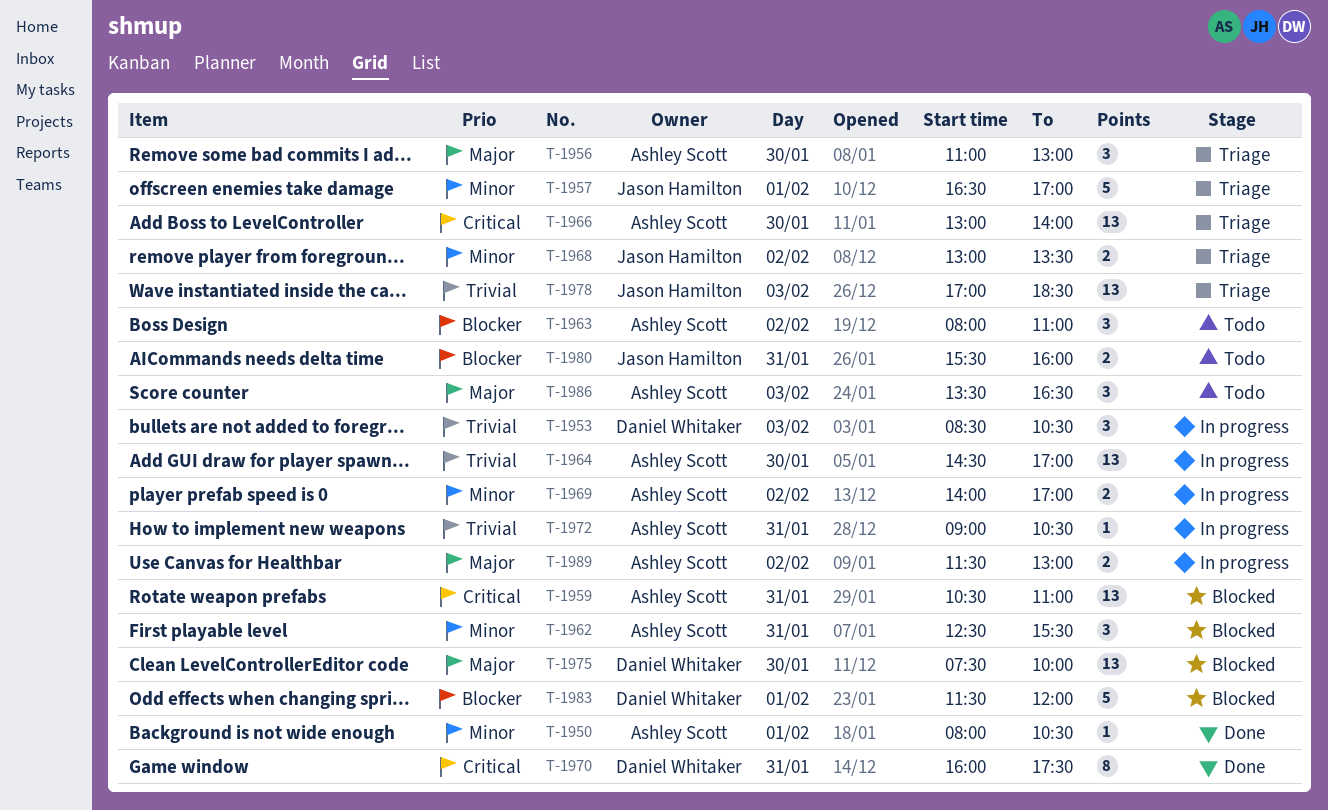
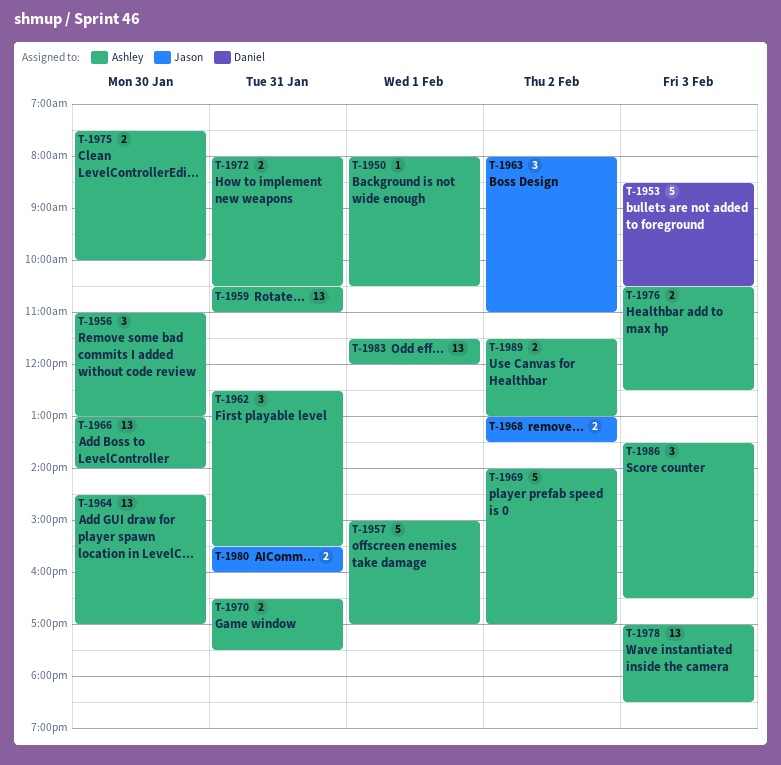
T-1953, estimate: 3 -> 5
T-1957, owner: Jason Hamilton -> Ashley Scott
T-1957, begins: 16:30 -> 15:00
T-1963, owner: Ashley Scott -> Jason Hamilton
T-1969, estimate: 2 -> 5
T-1970, owner: Daniel Whitaker -> Ashley Scott
T-1970, estimate: 8 -> 2
T-1970, begins: 16:00 -> 16:30
T-1972, estimate: 1 -> 2
T-1972, begins: 09:00 -> 08:00
T-1975, owner: Daniel Whitaker -> Ashley Scott
T-1975, estimate: 13 -> 2
T-1976: none -> present
T-1978, owner: Jason Hamilton -> Ashley Scott
T-1983, owner: Daniel Whitaker -> Ashley Scott
T-1983, estimate: 5 -> 13

